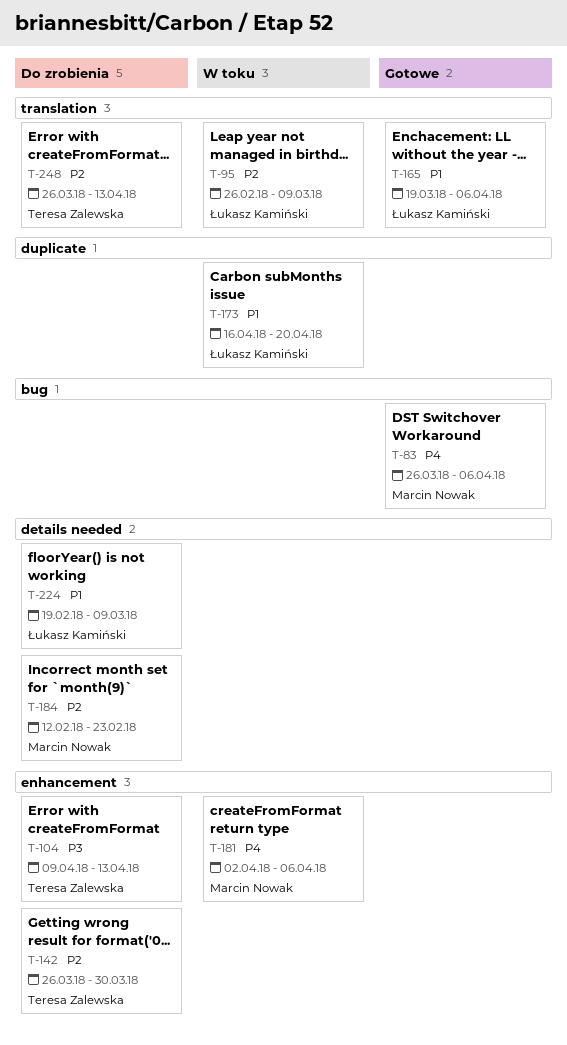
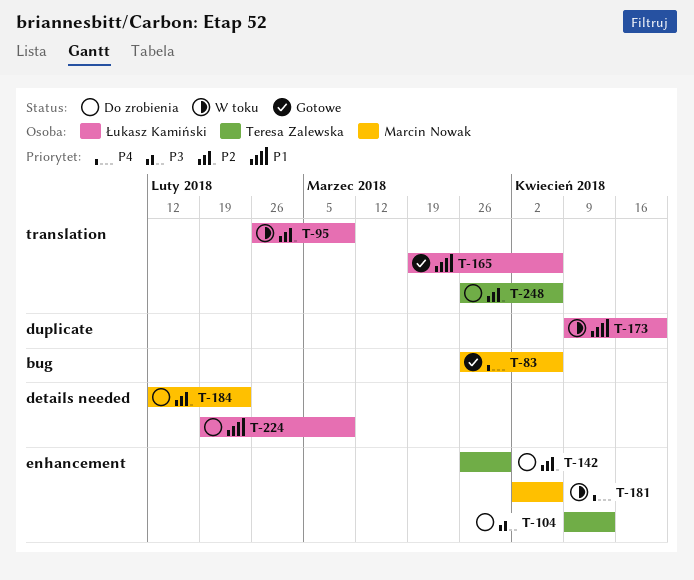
T-173, start: Apr 16 -> Apr 9
T-248, due: Apr 13 -> Apr 6

